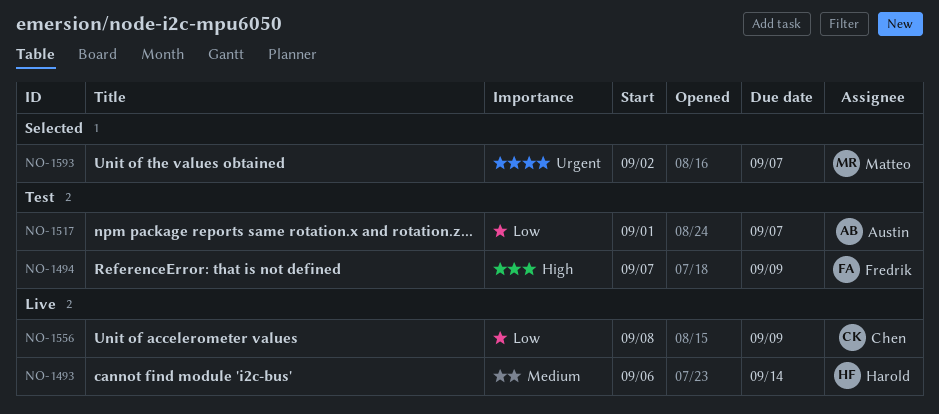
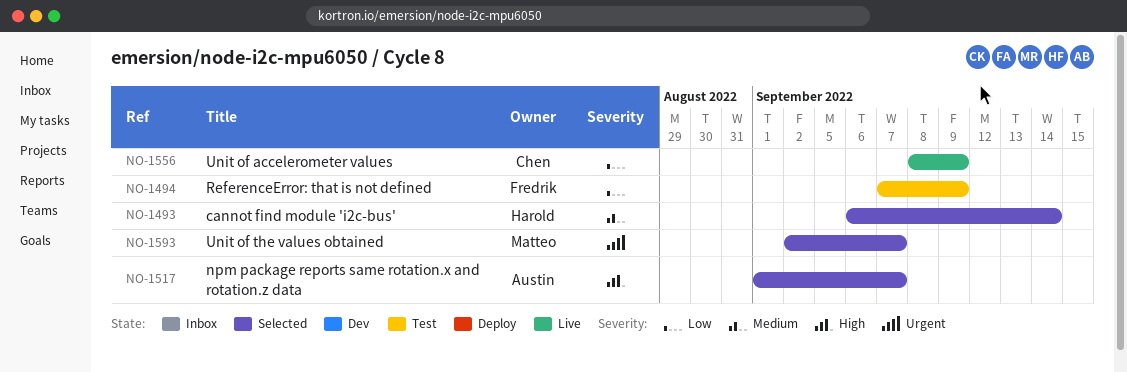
NO-1493, status: Live -> Selected
NO-1494, priority: High -> Low
NO-1517, status: Test -> Selected
NO-1517, priority: Low -> High

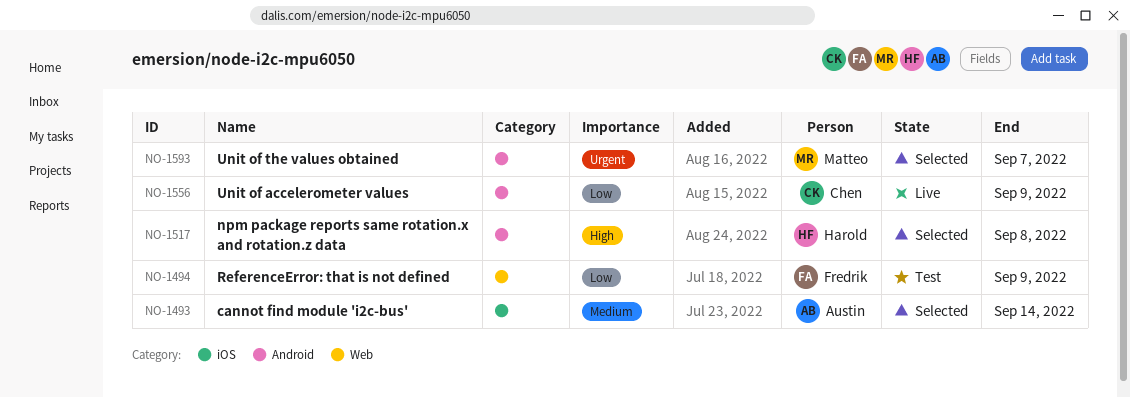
NO-1493, owner: Harold -> Austin
NO-1517, owner: Austin -> Harold
NO-1517, due: Sep 7 -> Sep 8

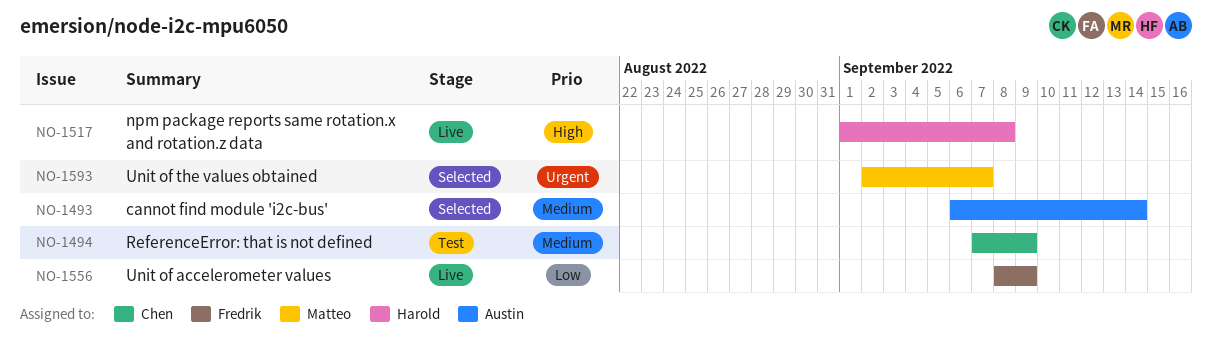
NO-1494, owner: Fredrik -> Chen
NO-1494, priority: Low -> Medium
NO-1517, status: Selected -> Live
NO-1556, owner: Chen -> Fredrik

